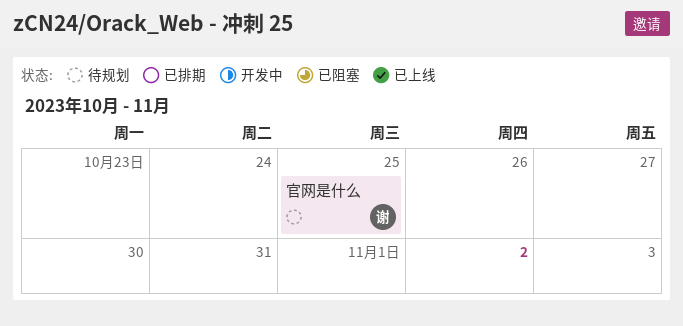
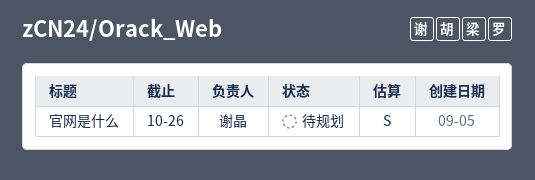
官网是什么, due: Oct 25 -> Oct 26

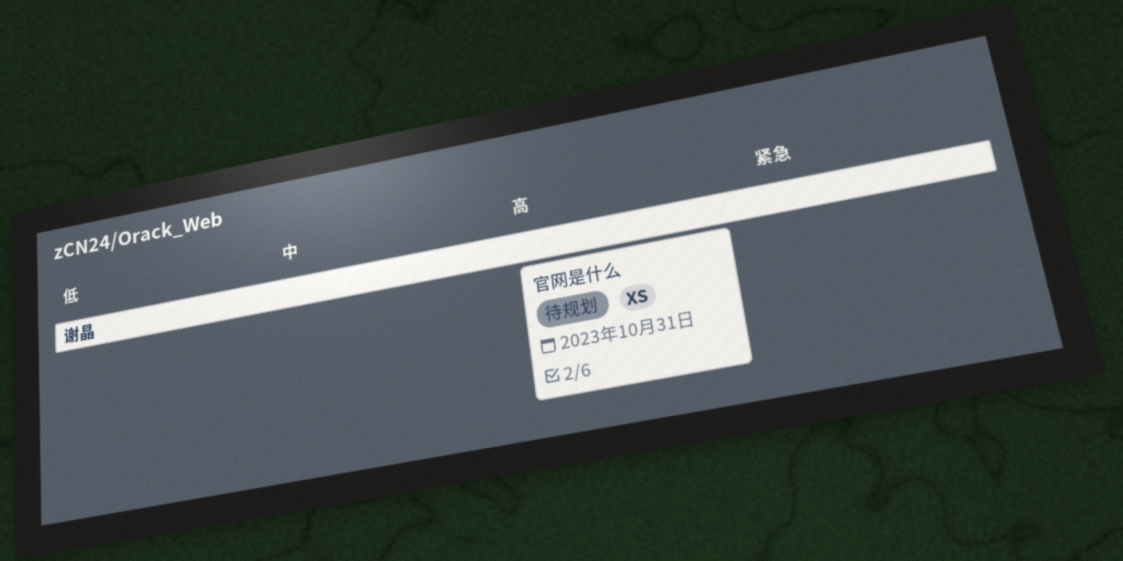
官网是什么, estimate: S -> XS
官网是什么, due: Oct 26 -> Oct 31

